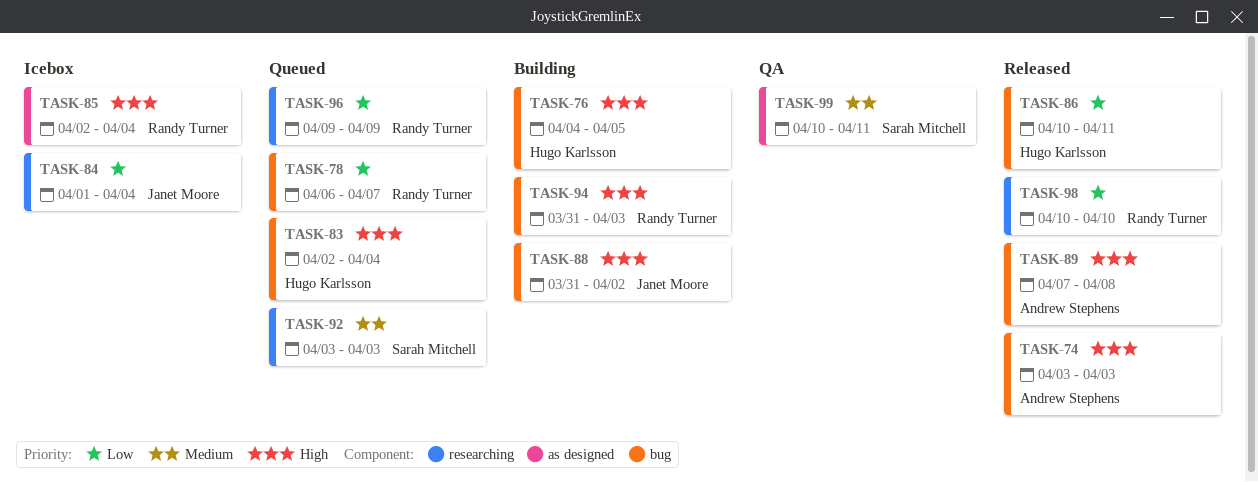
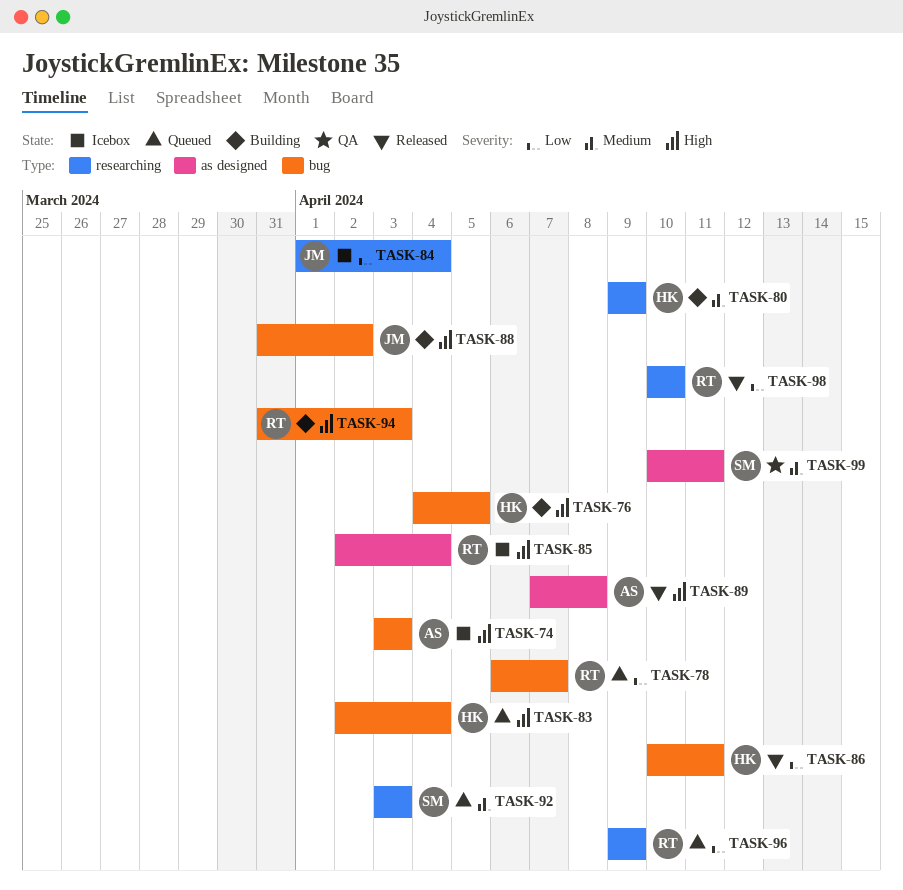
TASK-74, status: Released -> Icebox
TASK-80: none -> present
TASK-89, label: bug -> as designed

